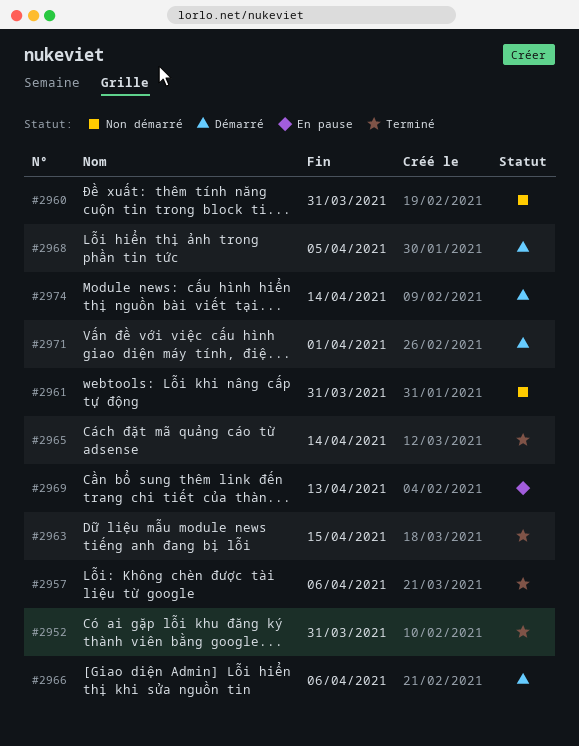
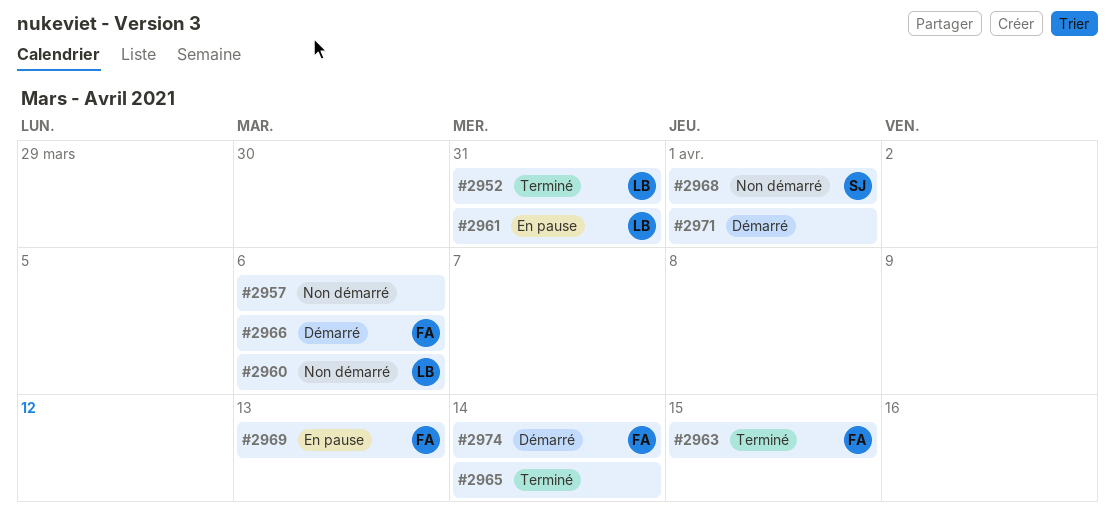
#2957, status: Terminé -> Non démarré
#2960, due: Mar 31 -> Apr 6
#2961, status: Non démarré -> En pause
#2968, status: Démarré -> Non démarré
#2968, due: Apr 5 -> Apr 1

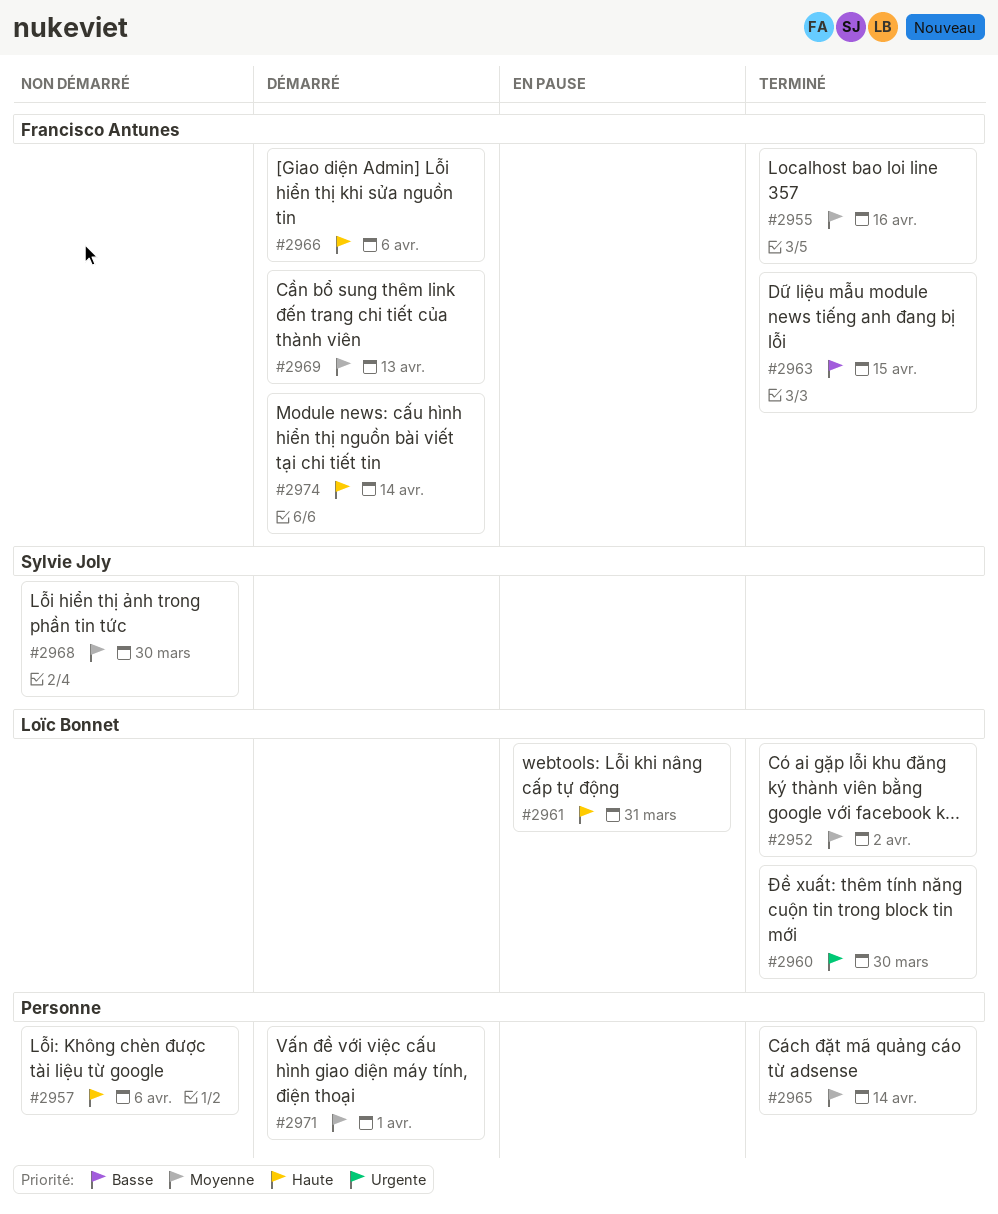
#2952, due: Mar 31 -> Apr 2
#2955: none -> present
#2960, status: Non démarré -> Terminé
#2960, due: Apr 6 -> Mar 30
#2968, due: Apr 1 -> Mar 30
#2969, status: En pause -> Démarré

